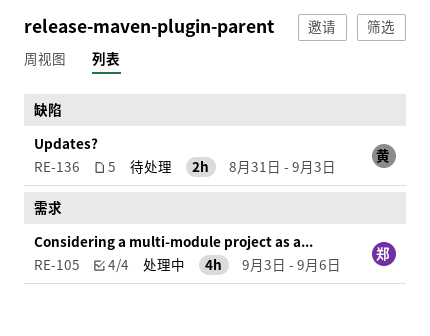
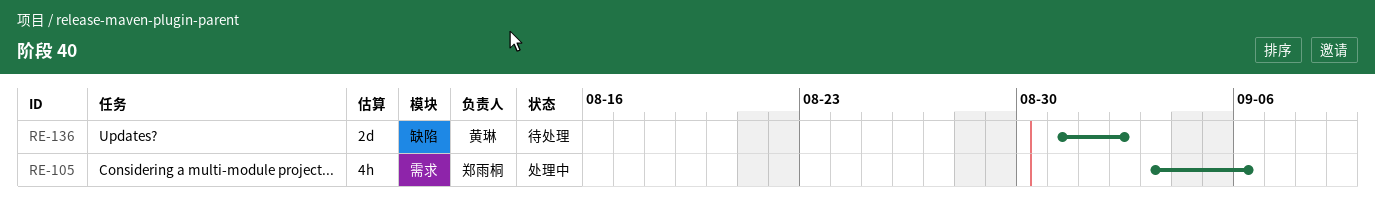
RE-136, estimate: 2h -> 2d
RE-136, due: Sep 3 -> Sep 2

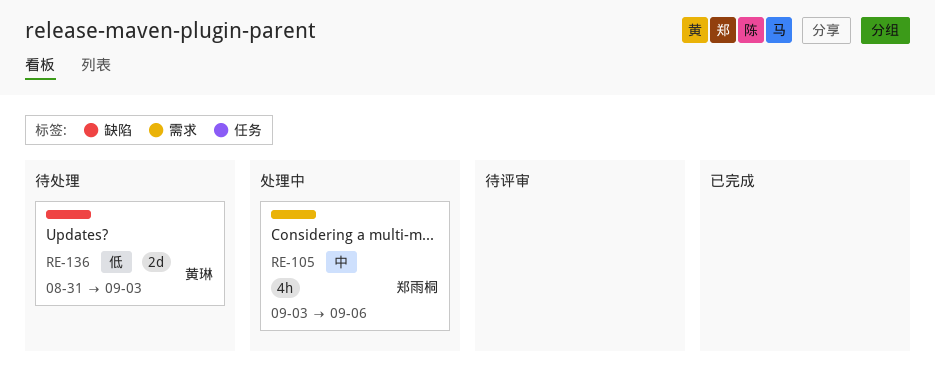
RE-136, due: Sep 2 -> Sep 3

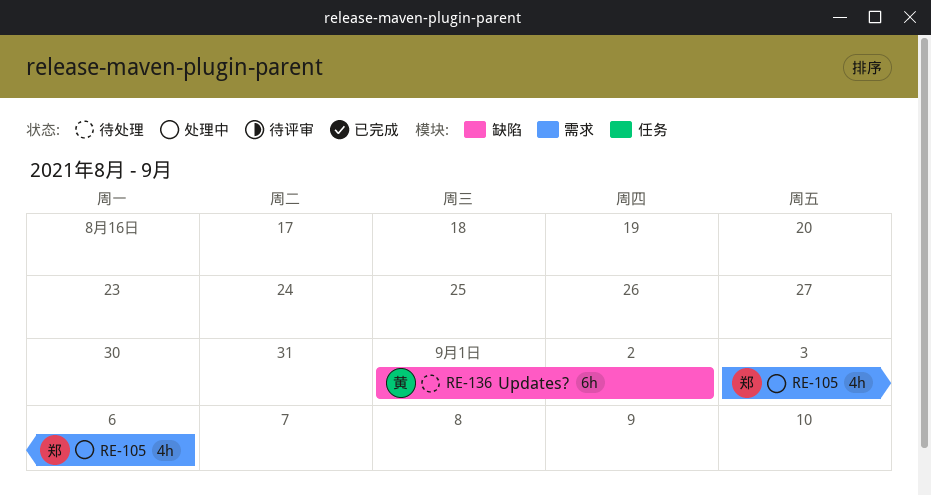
RE-136, estimate: 2d -> 6h
RE-136, start: Aug 31 -> Sep 1
RE-136, due: Sep 3 -> Sep 2

